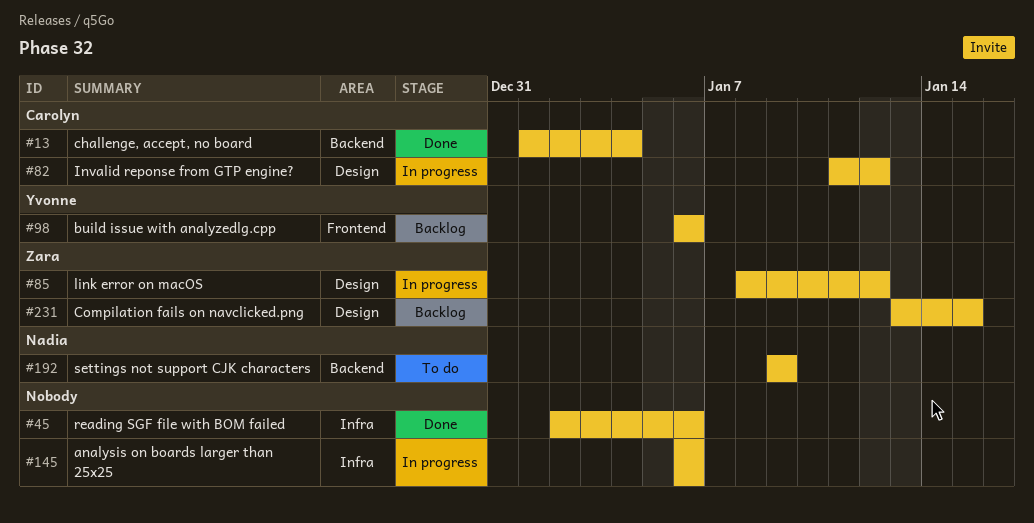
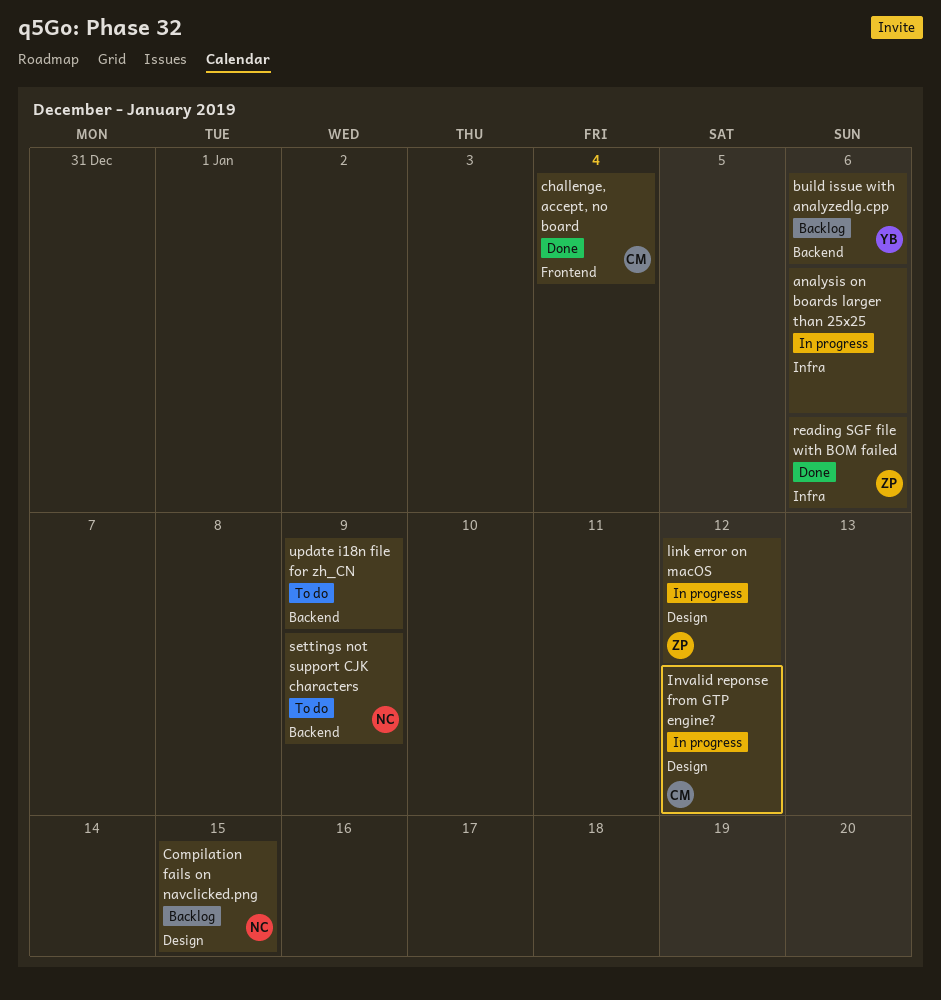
build issue with analyzedlg.cpp, label: Frontend -> Backend
challenge, accept, no board, label: Backend -> Frontend
Compilation fails on navclicked.png, owner: Zara -> Nadia
reading SGF file with BOM failed, owner: none -> Zara
update i18n file for zh_CN: none -> present

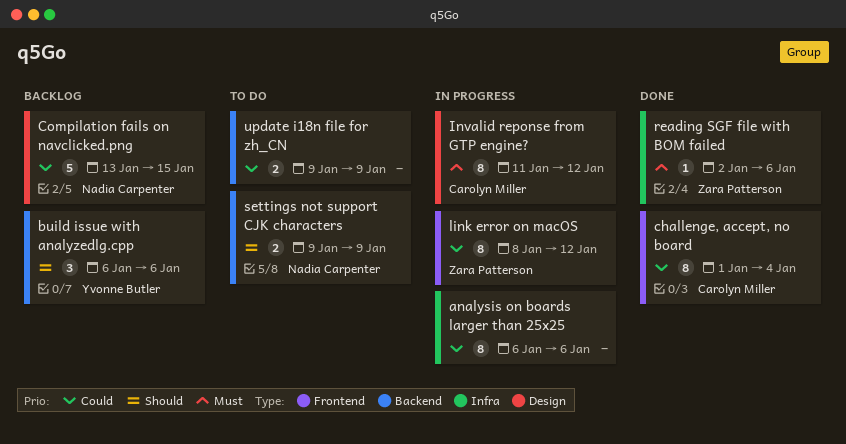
link error on macOS, label: Design -> Frontend

